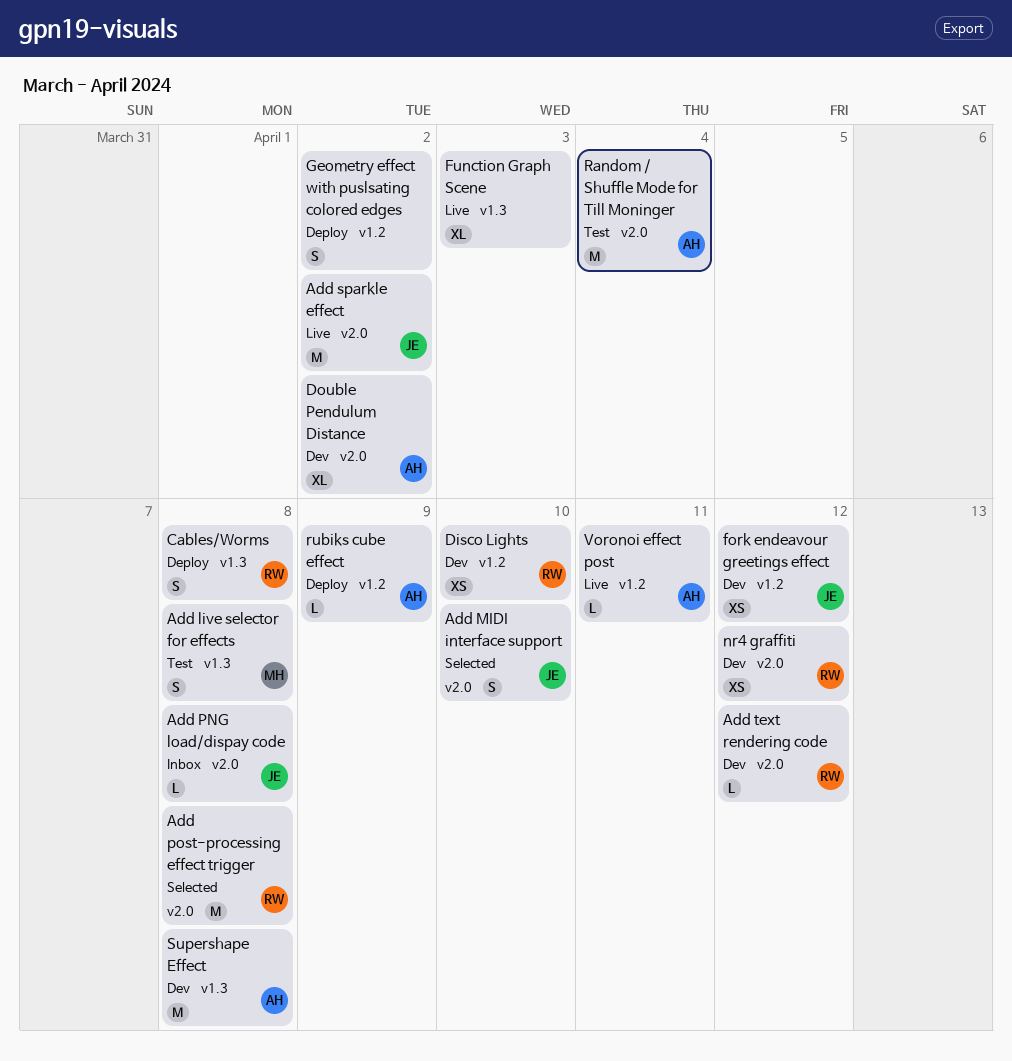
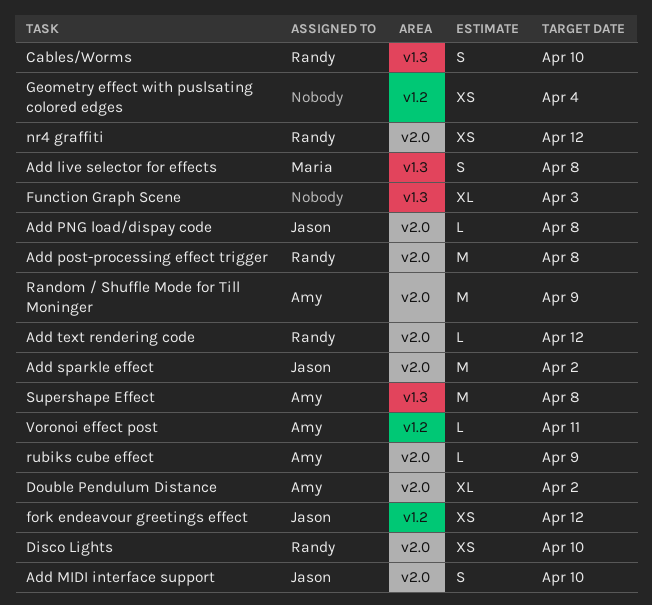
Cables/Worms, due: Apr 8 -> Apr 10
Disco Lights, label: v1.2 -> v2.0
Geometry effect with puslsating colored edges, estimate: S -> XS
Geometry effect with puslsating colored edges, due: Apr 2 -> Apr 4
Random / Shuffle Mode for Till Moninger, due: Apr 4 -> Apr 9
rubiks cube effect, label: v1.2 -> v2.0

